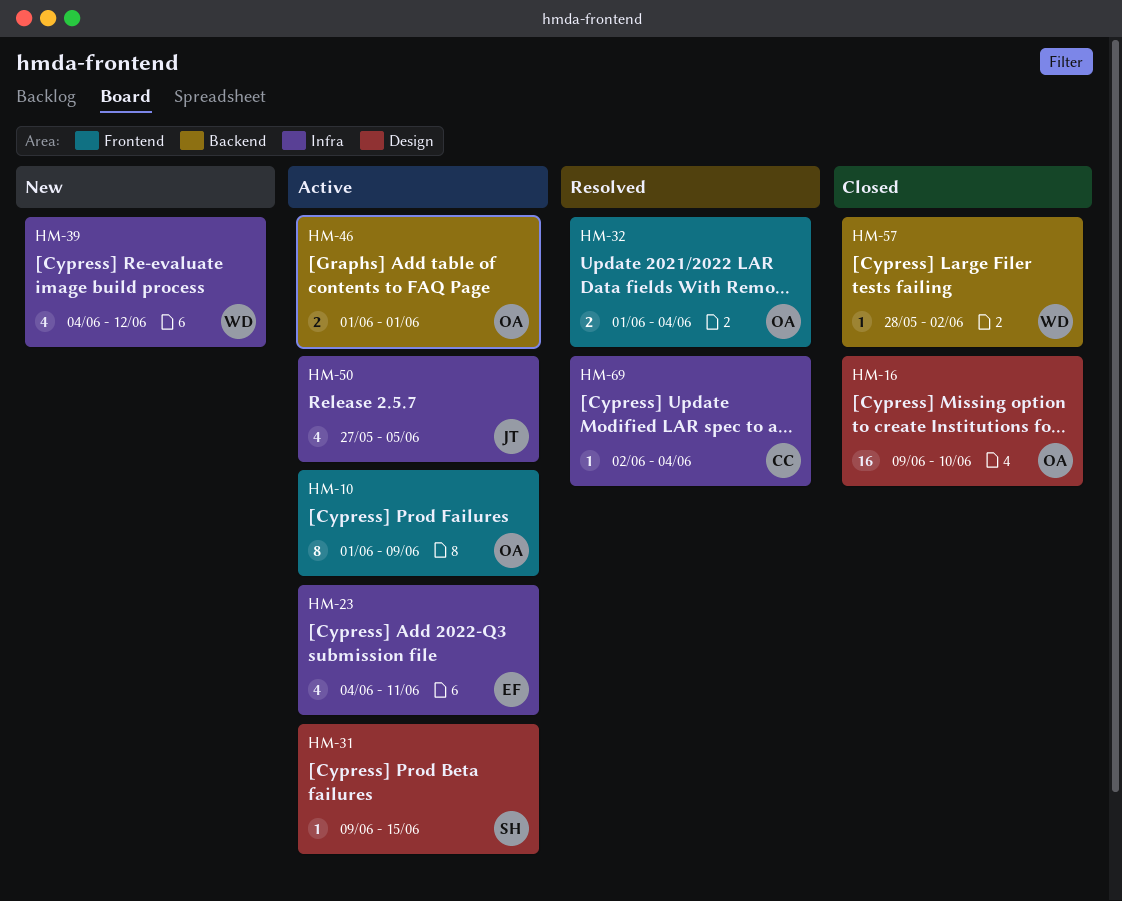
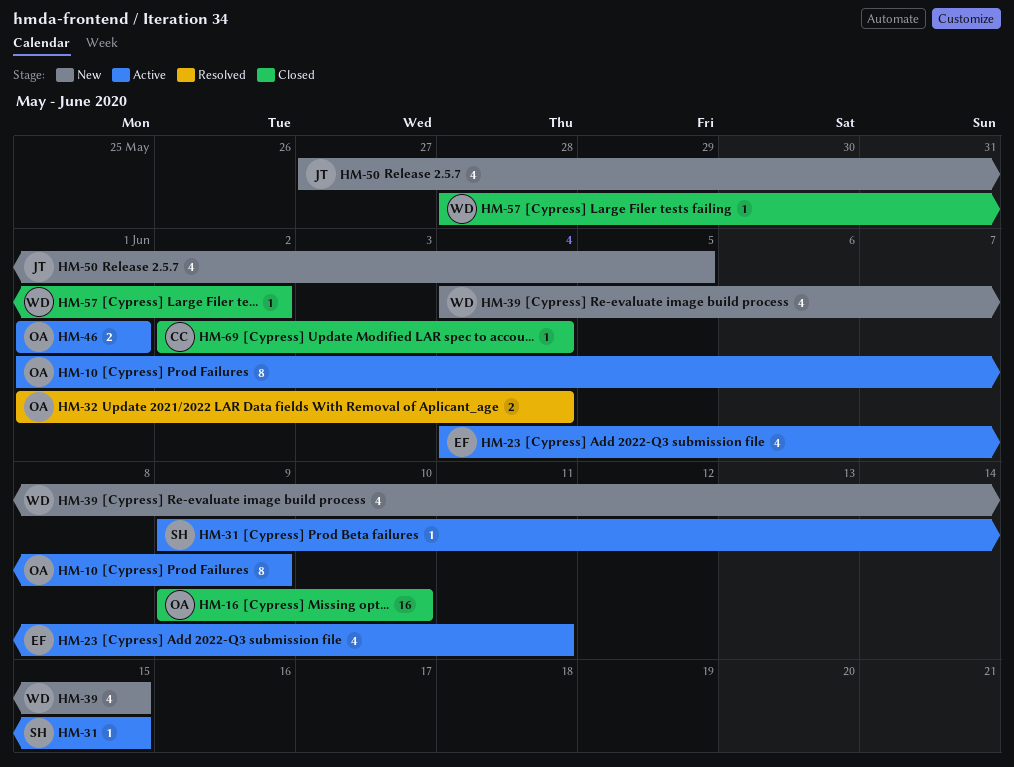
HM-39, due: Jun 12 -> Jun 15
HM-50, status: Active -> New
HM-69, status: Resolved -> Closed

